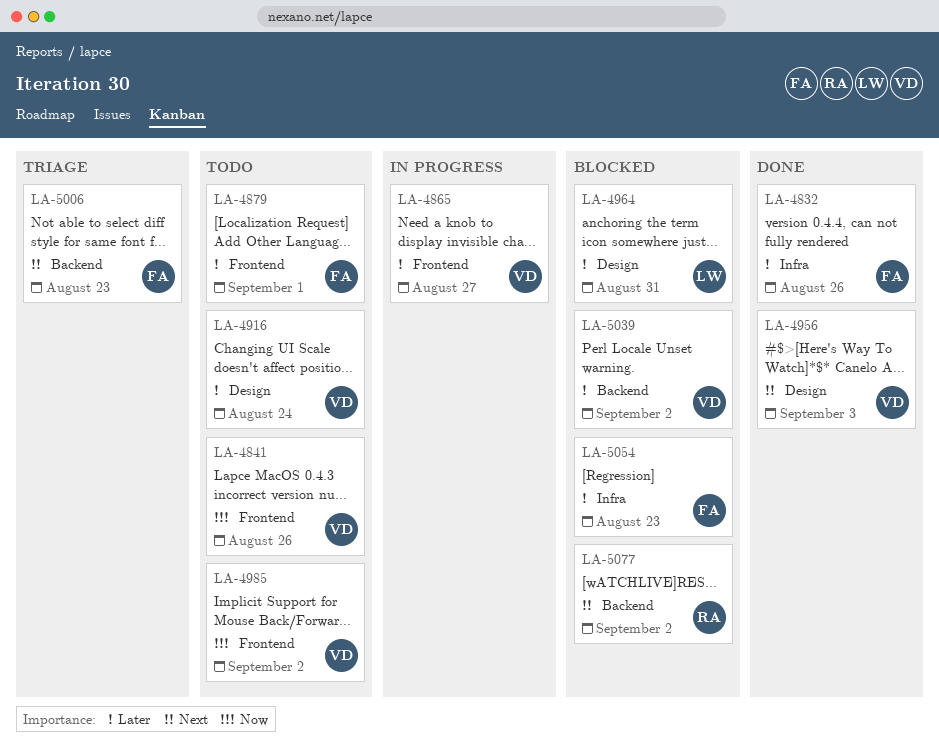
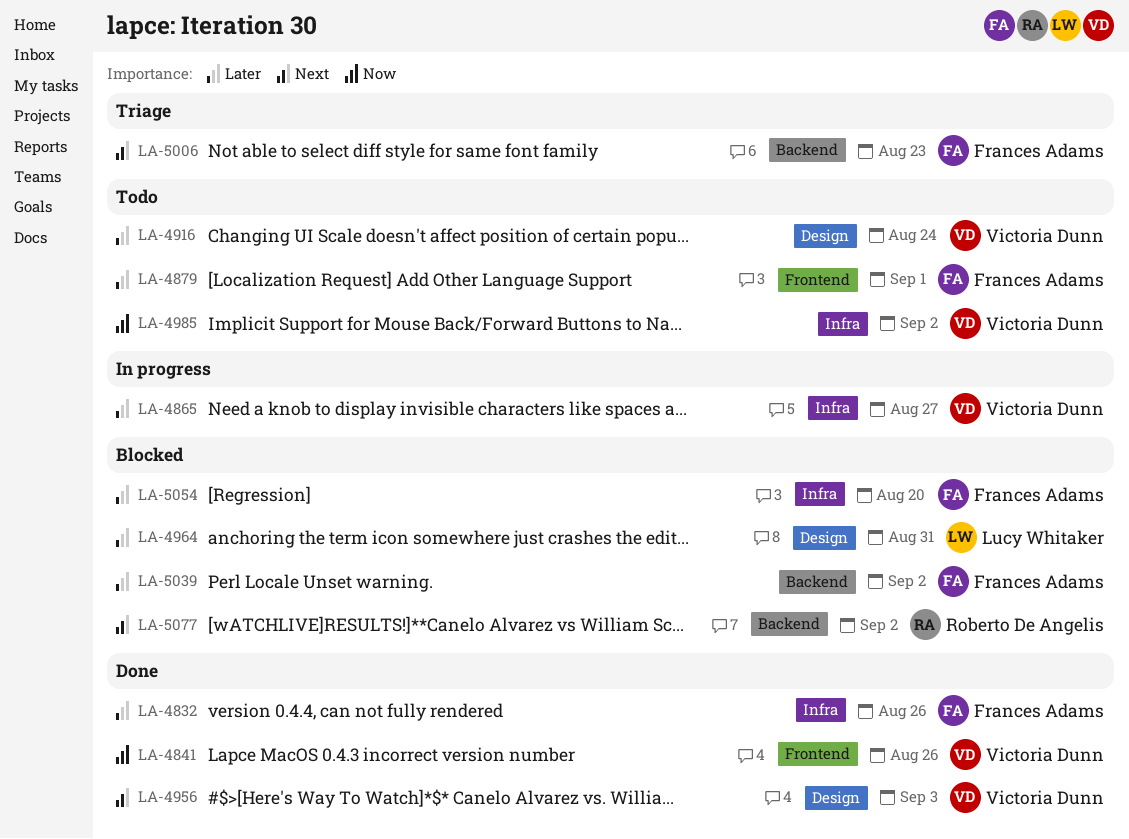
LA-4841, status: Todo -> Done
LA-4865, label: Frontend -> Infra
LA-4985, label: Frontend -> Infra
LA-5039, owner: Victoria Dunn -> Frances Adams
LA-5054, due: Aug 23 -> Aug 20

